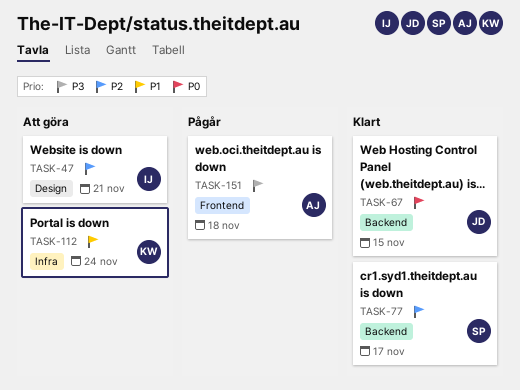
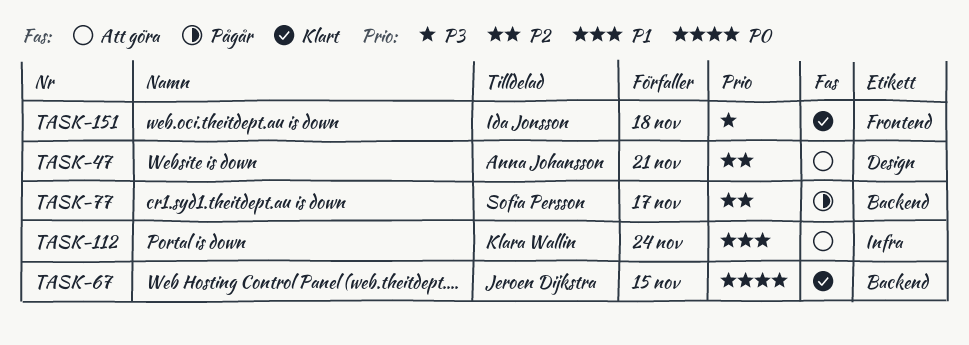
TASK-47, owner: Ida Jonsson -> Anna Johansson
TASK-77, status: Klart -> Pågår
TASK-151, status: Pågår -> Klart
TASK-151, owner: Anna Johansson -> Ida Jonsson

